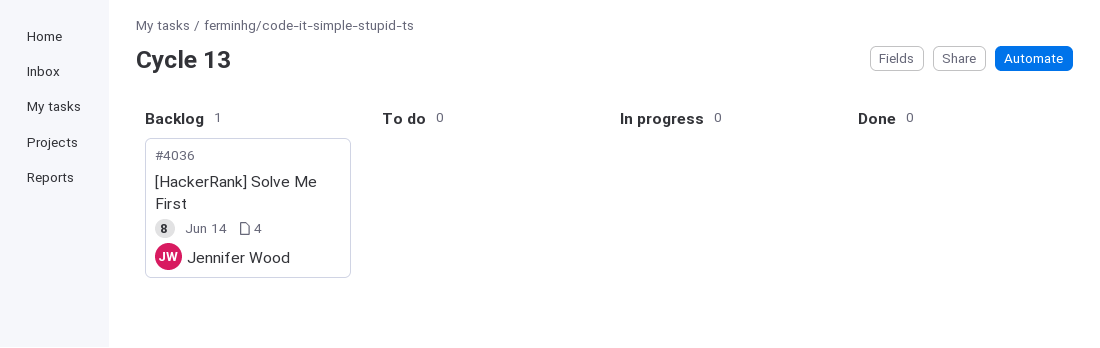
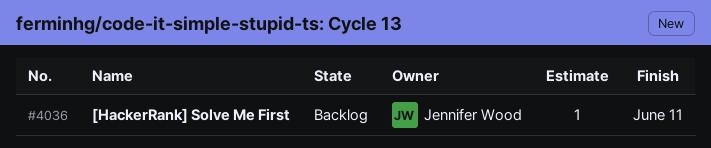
#4036, estimate: 8 -> 1
#4036, due: Jun 14 -> Jun 11

